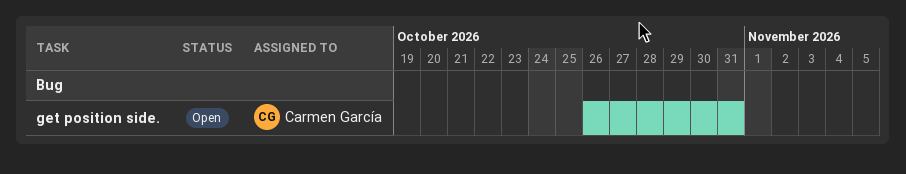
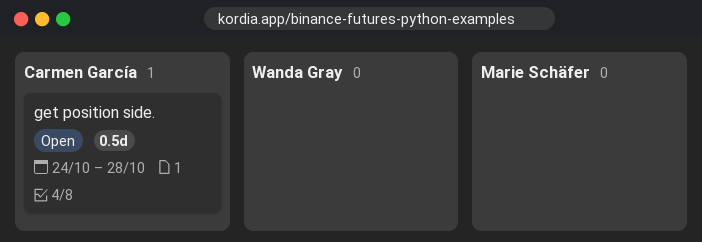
get position side., start: Oct 26 -> Oct 24
get position side., due: Oct 31 -> Oct 28

